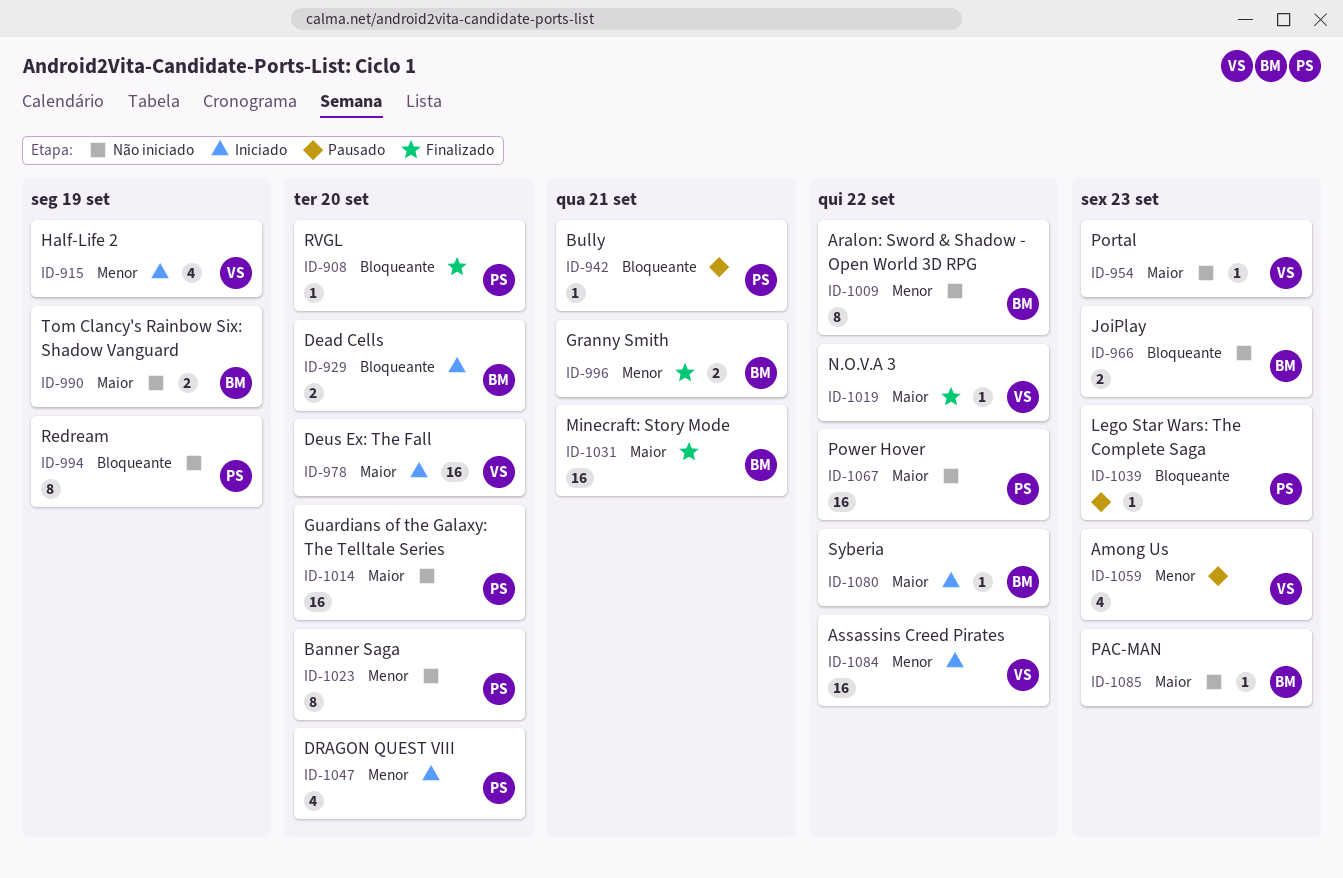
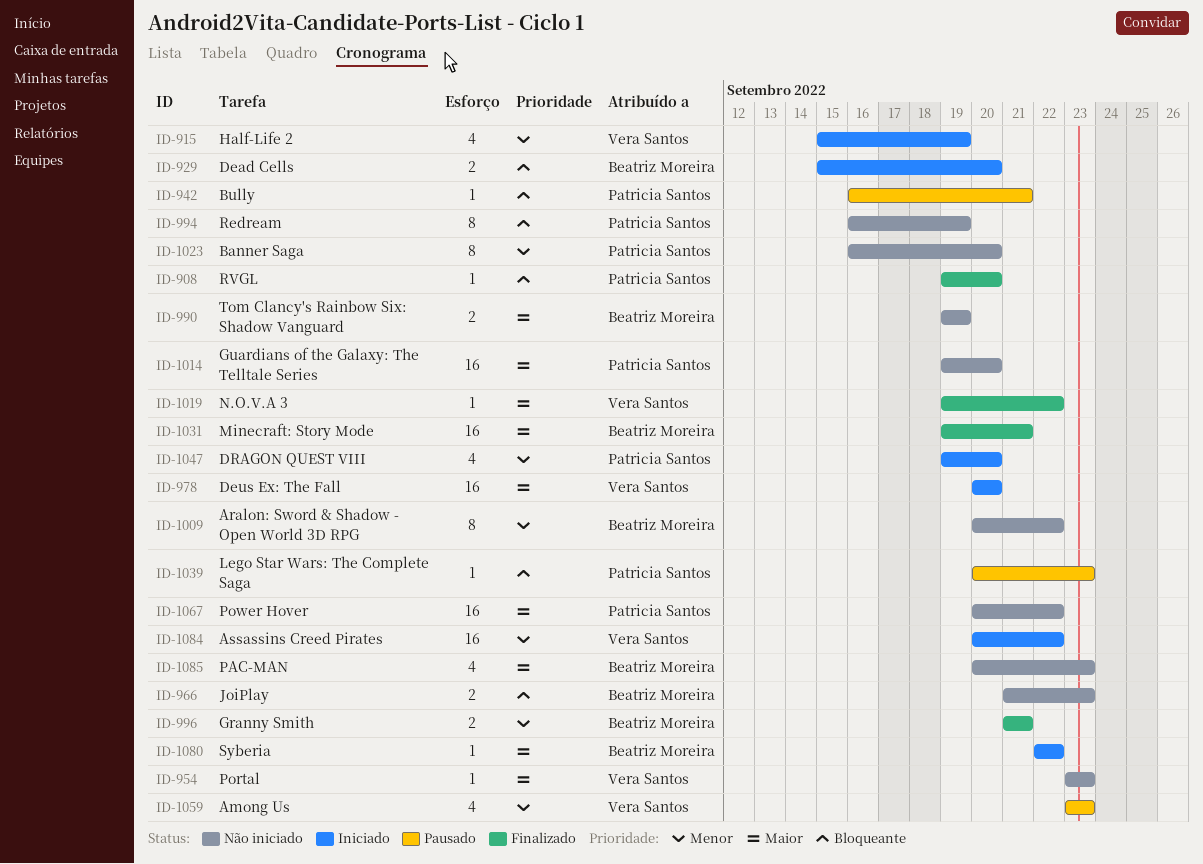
ID-1085, estimate: 1 -> 4

